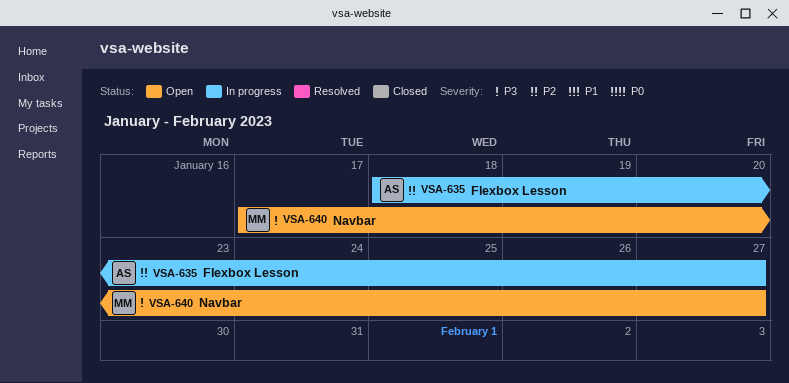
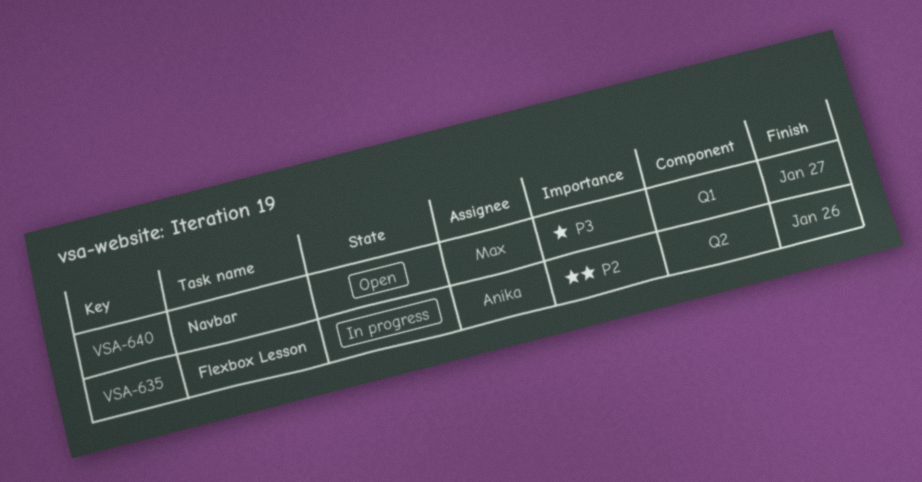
VSA-635, due: Jan 27 -> Jan 26

